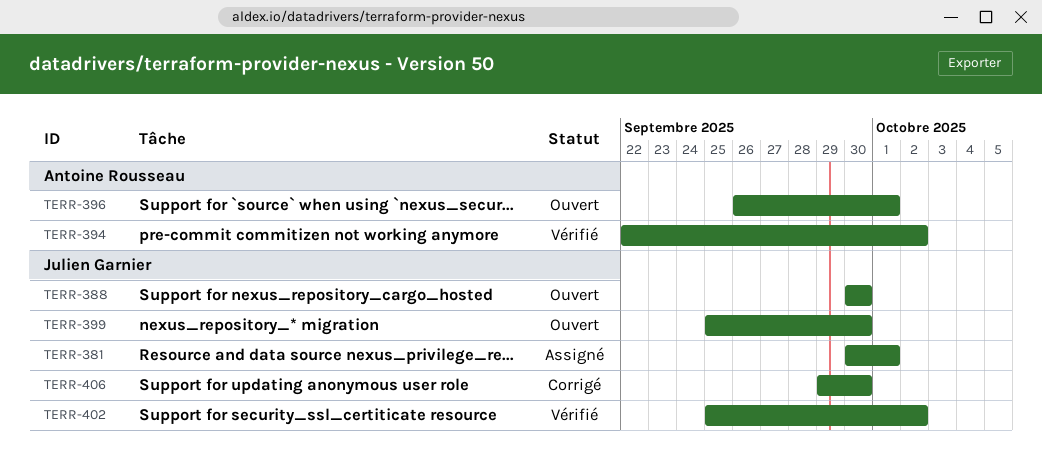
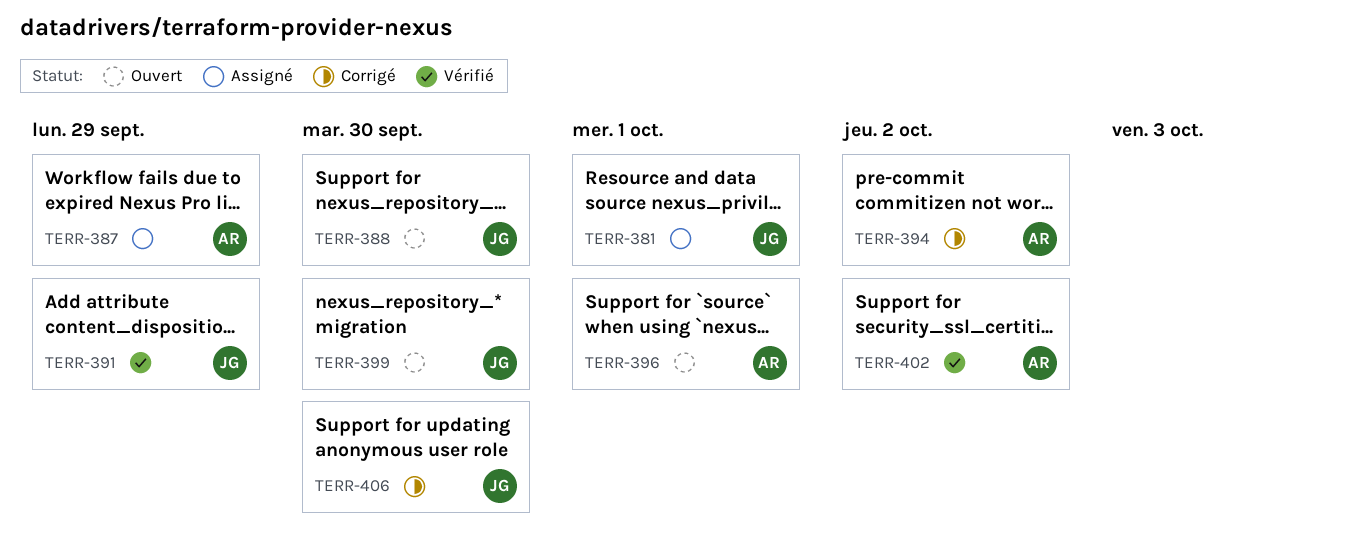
TERR-387: none -> present
TERR-391: none -> present
TERR-394, status: Vérifié -> Corrigé
TERR-402, owner: Julien Garnier -> Antoine Rousseau

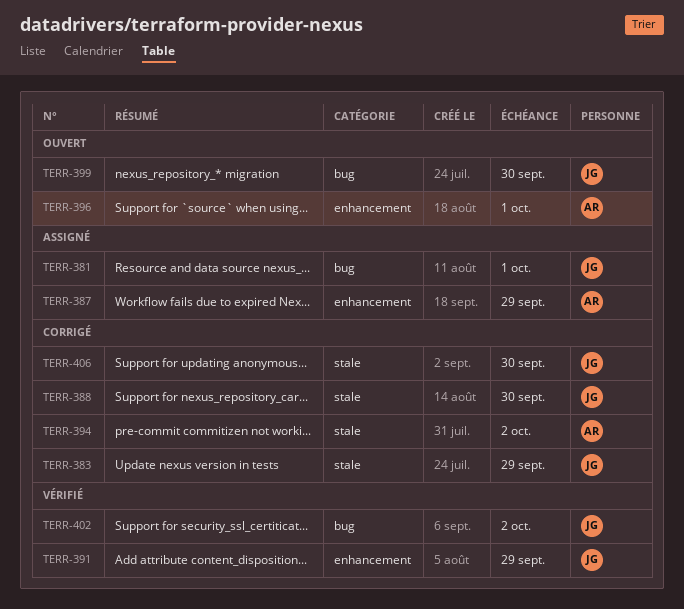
TERR-383: none -> present
TERR-388, status: Ouvert -> Corrigé
TERR-402, owner: AR -> JG

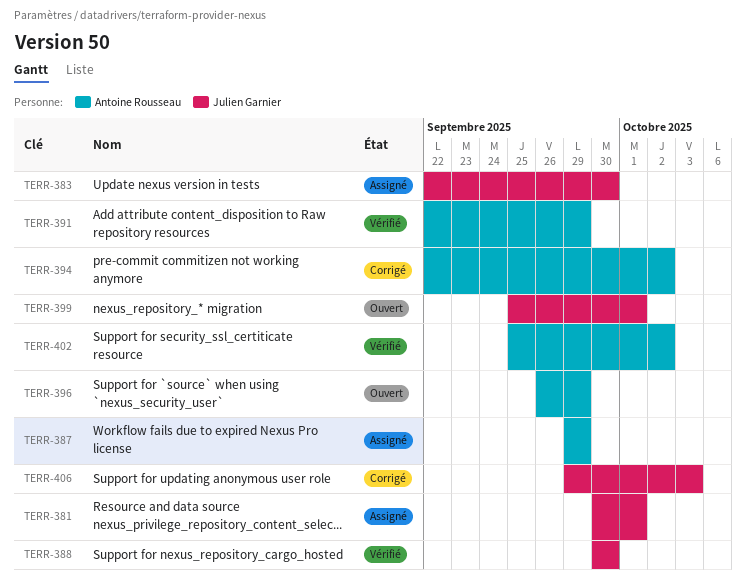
TERR-383, status: Corrigé -> Assigné
TERR-383, due: Sep 29 -> Sep 30
TERR-388, status: Corrigé -> Vérifié
TERR-391, owner: Julien Garnier -> Antoine Rousseau
TERR-396, due: Oct 1 -> Sep 29
TERR-399, due: Sep 30 -> Oct 1
TERR-402, owner: Julien Garnier -> Antoine Rousseau
TERR-406, due: Sep 30 -> Oct 3

